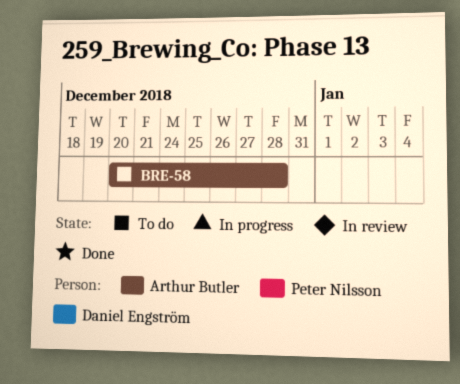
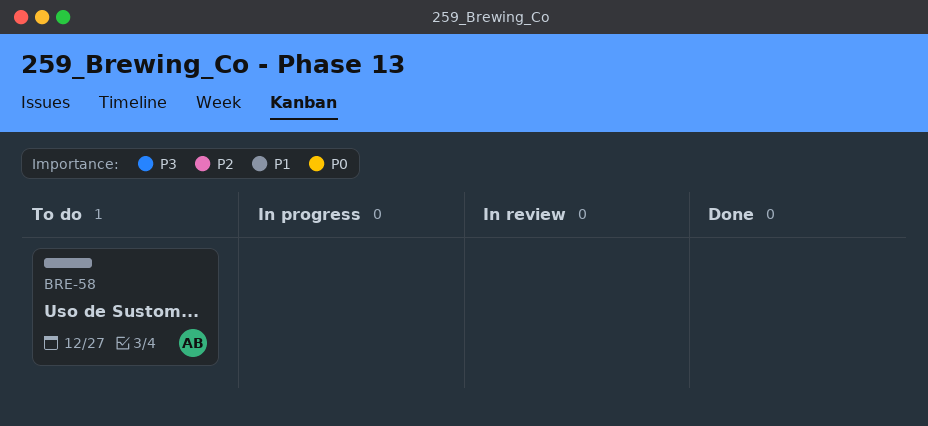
BRE-58, due: Dec 28 -> Dec 27

